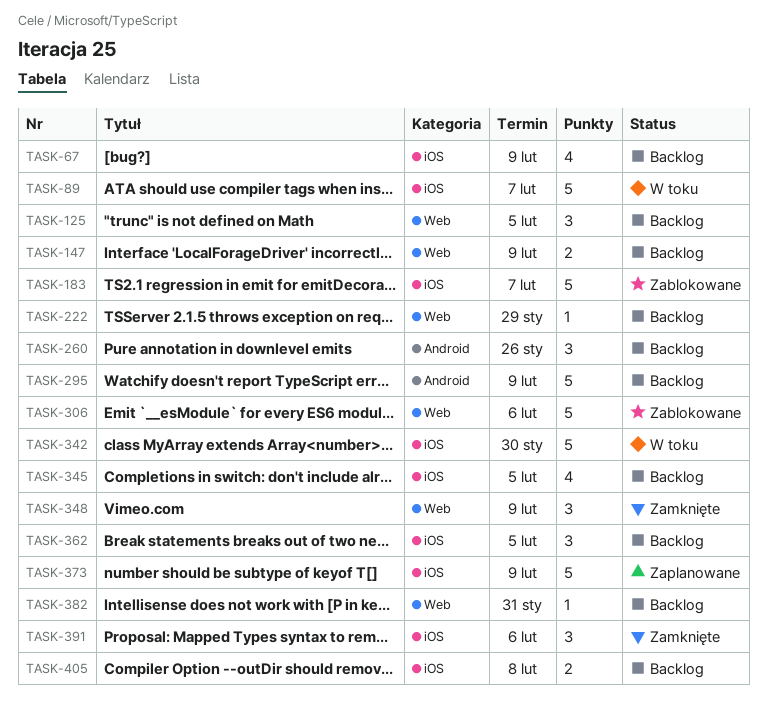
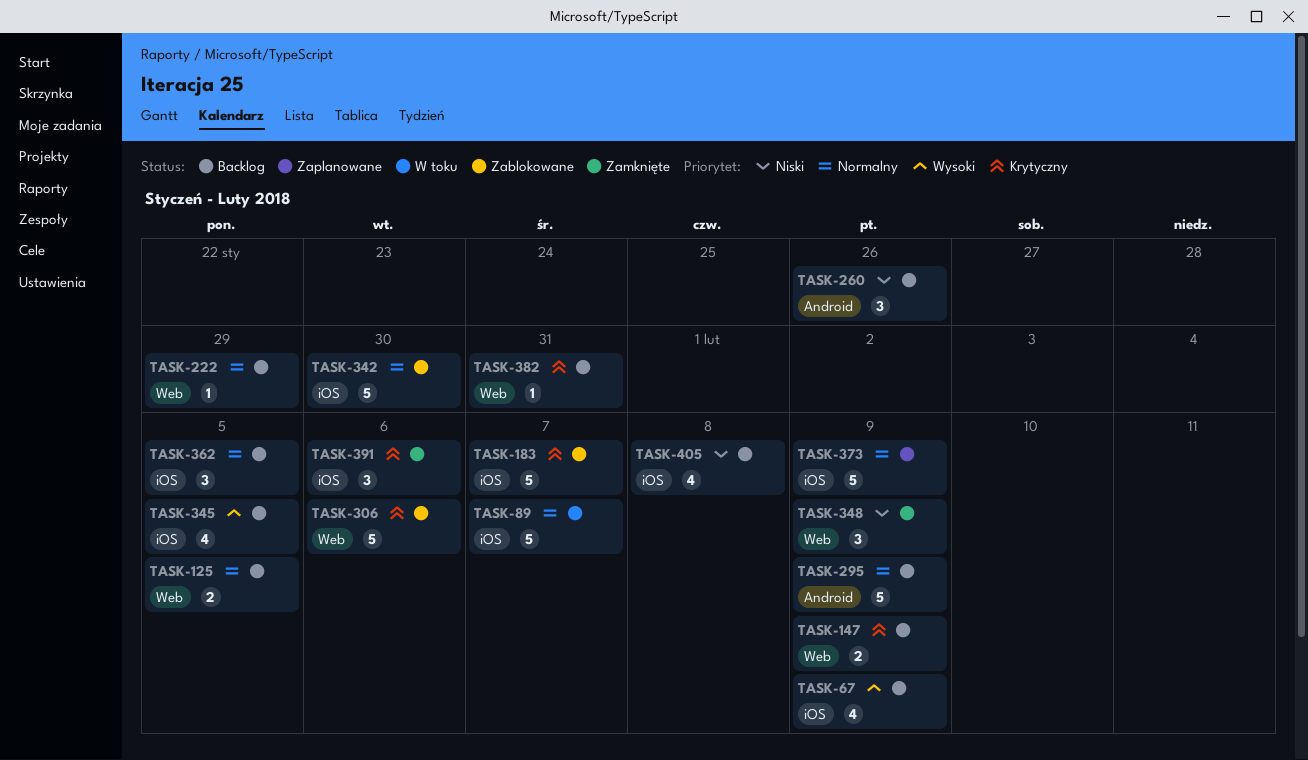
TASK-125, estimate: 3 -> 2
TASK-342, status: W toku -> Zablokowane
TASK-405, estimate: 2 -> 4

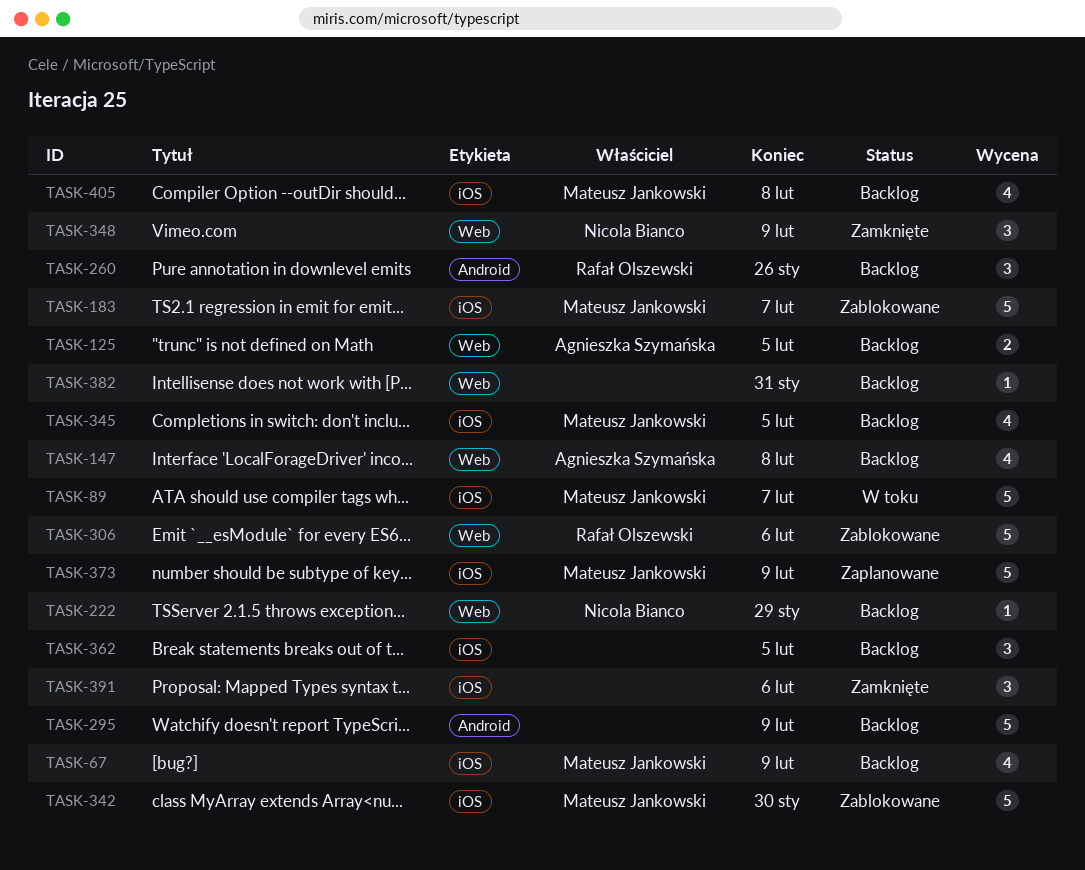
TASK-147, estimate: 2 -> 4
TASK-147, due: Feb 9 -> Feb 8

